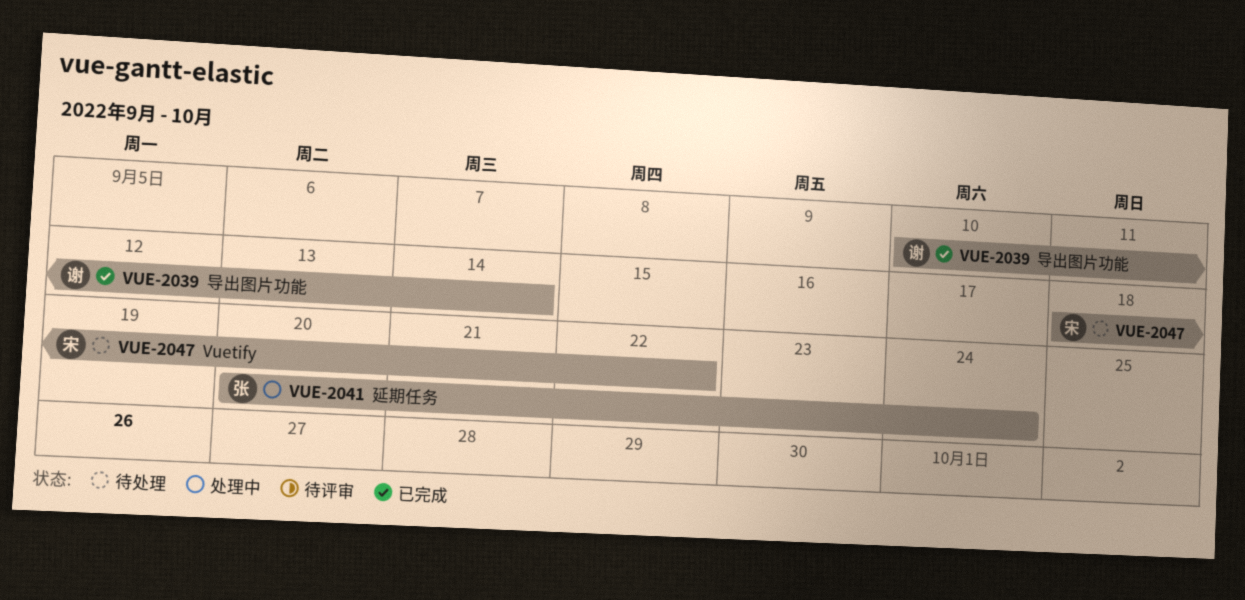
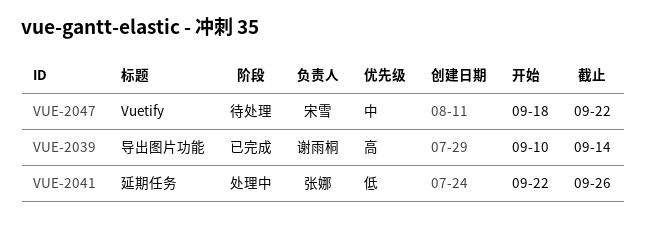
VUE-2041, start: Sep 20 -> Sep 22
VUE-2041, due: Sep 24 -> Sep 26

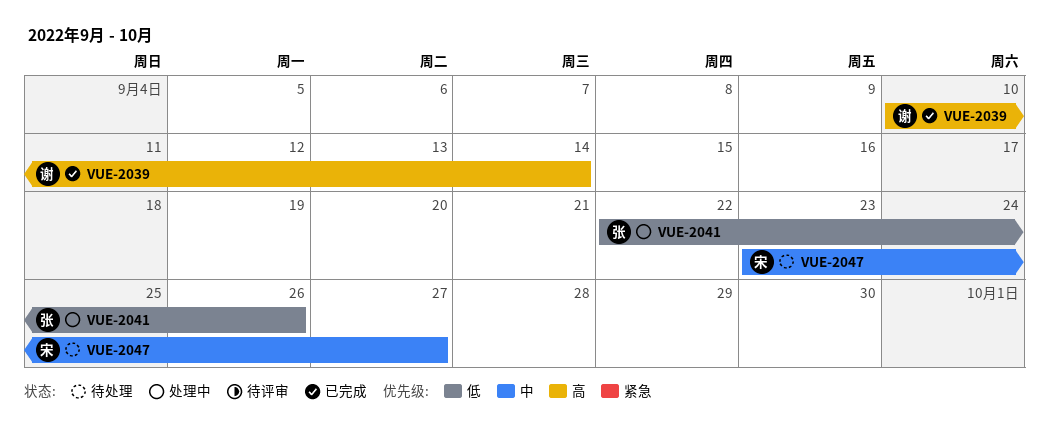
VUE-2047, start: Sep 18 -> Sep 23
VUE-2047, due: Sep 22 -> Sep 27

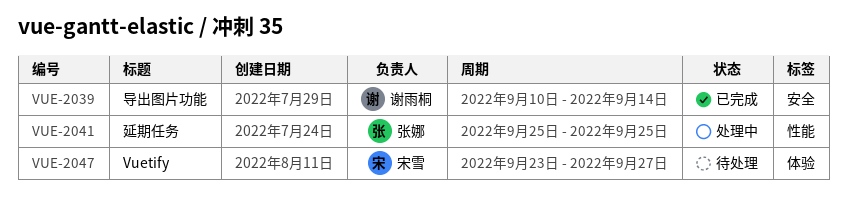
VUE-2041, start: Sep 22 -> Sep 25
VUE-2041, due: Sep 26 -> Sep 25

